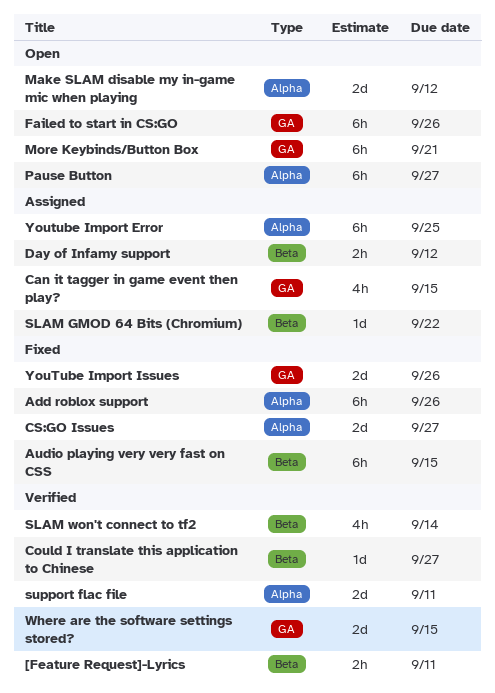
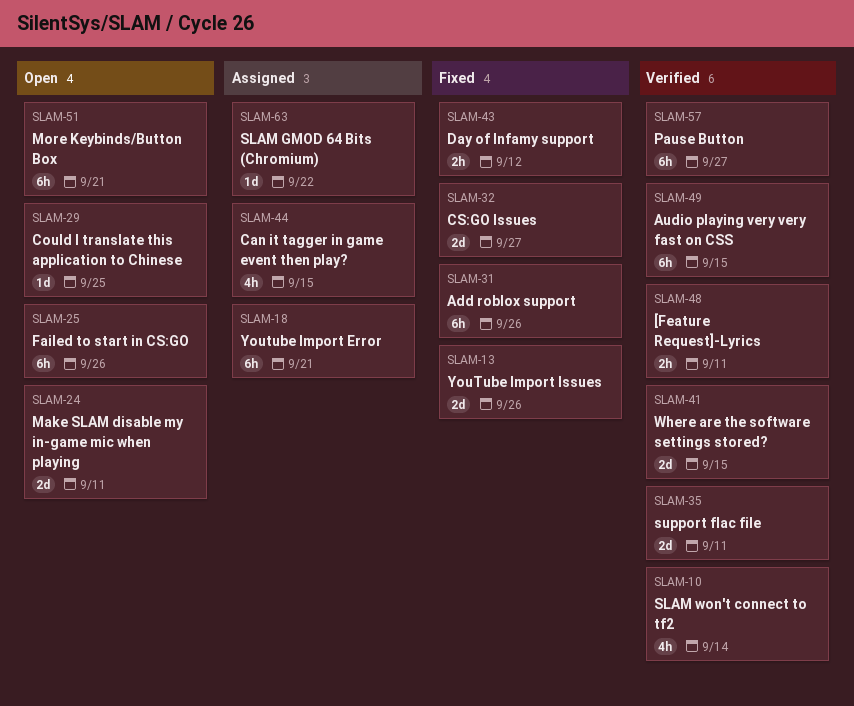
Audio playing very very fast on CSS, status: Fixed -> Verified
Could I translate this application to Chinese, status: Verified -> Open
Could I translate this application to Chinese, due: Sep 27 -> Sep 25
Day of Infamy support, status: Assigned -> Fixed
Make SLAM disable my in-game mic when playing, due: Sep 12 -> Sep 11
Pause Button, status: Open -> Verified
Youtube Import Error, due: Sep 25 -> Sep 21

